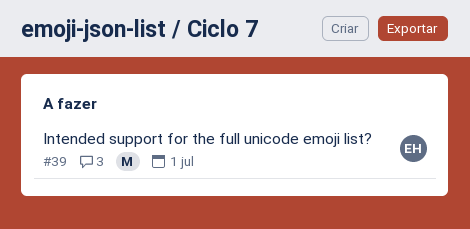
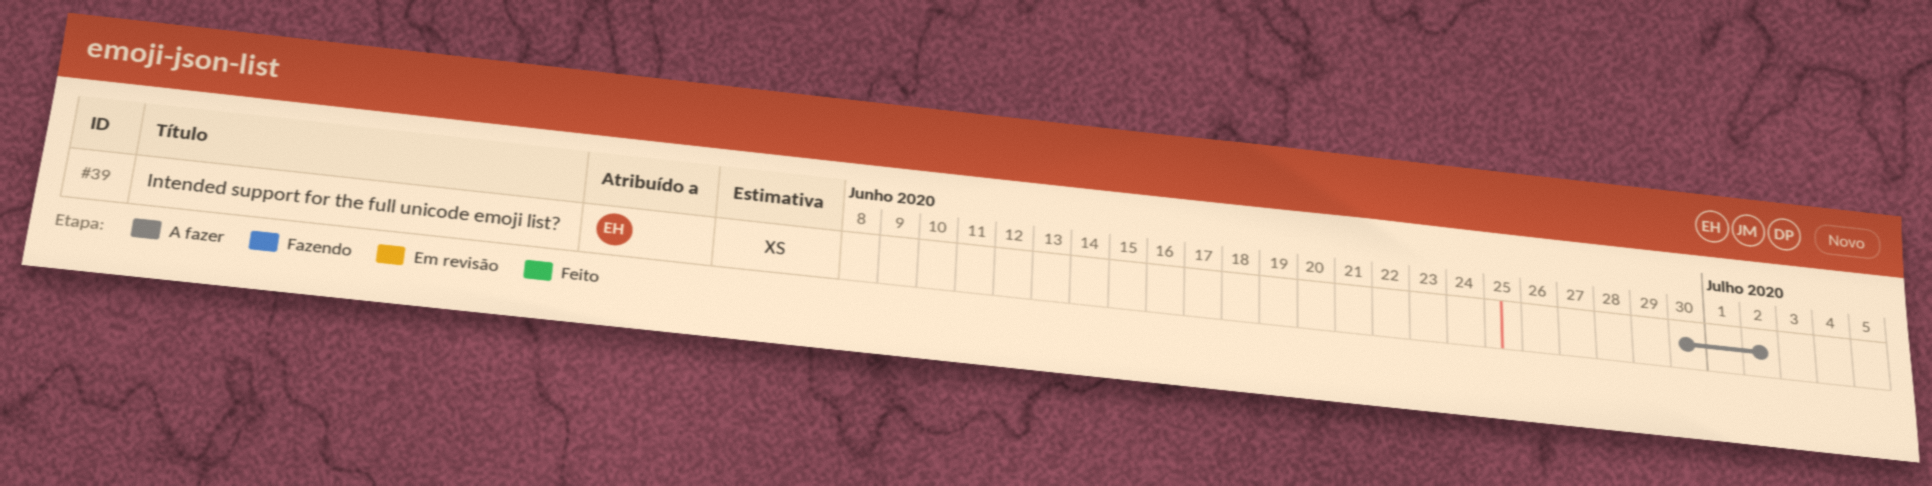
#39, estimate: M -> XS
#39, due: Jul 1 -> Jul 2

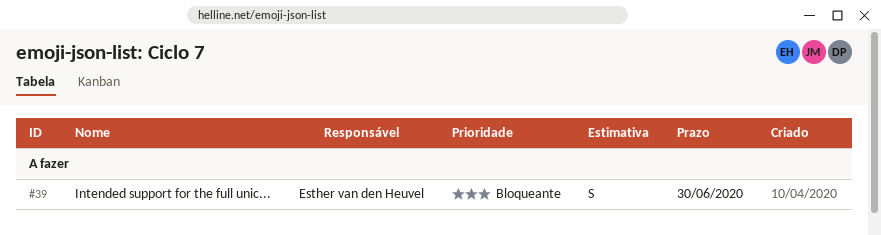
#39, estimate: XS -> S
#39, due: Jul 2 -> Jun 30

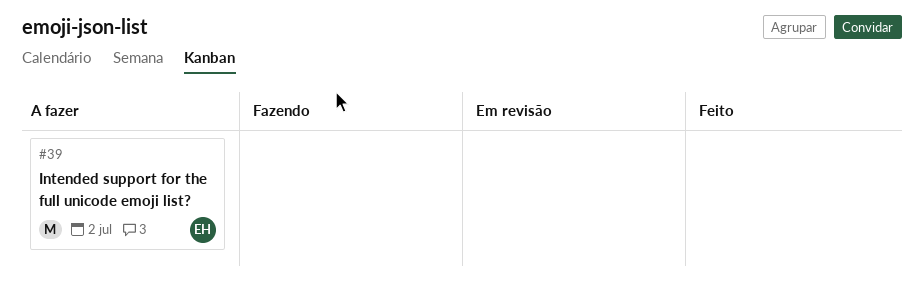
#39, estimate: S -> M
#39, due: Jun 30 -> Jul 2

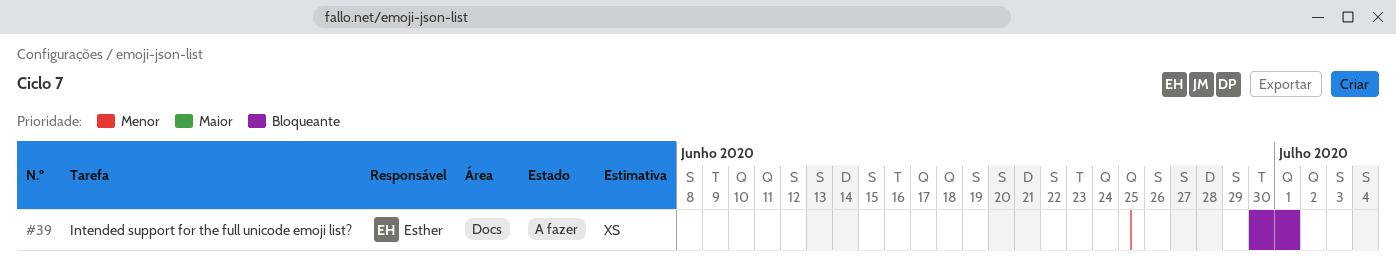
#39, estimate: M -> XS
#39, due: Jul 2 -> Jul 1

